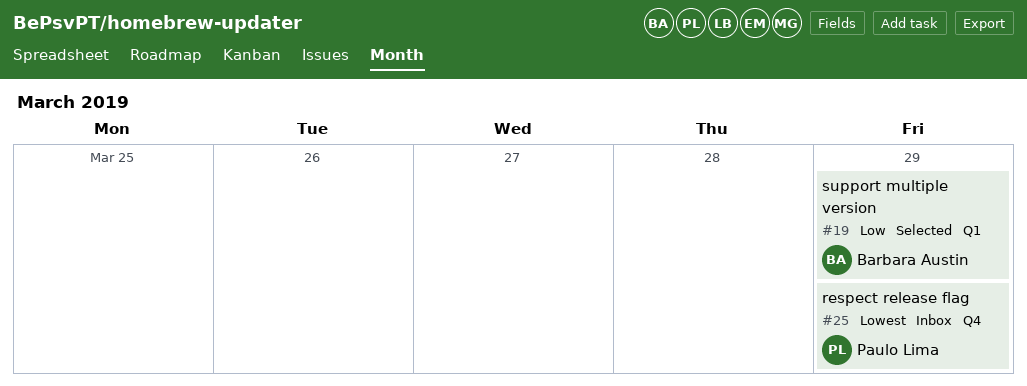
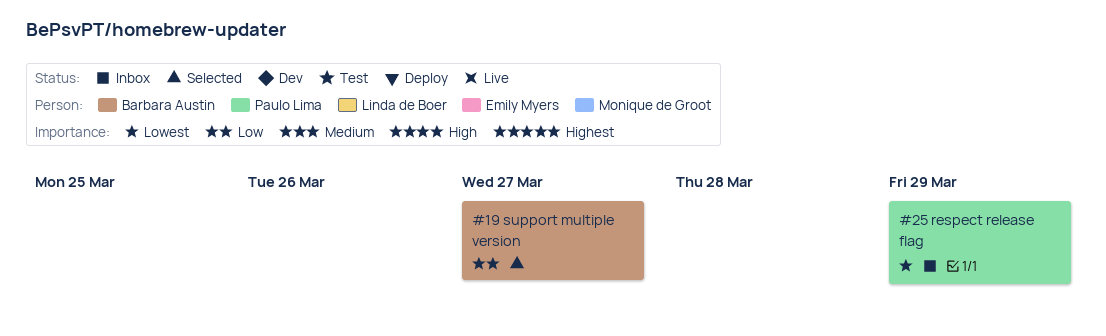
#19, due: Mar 29 -> Mar 27

